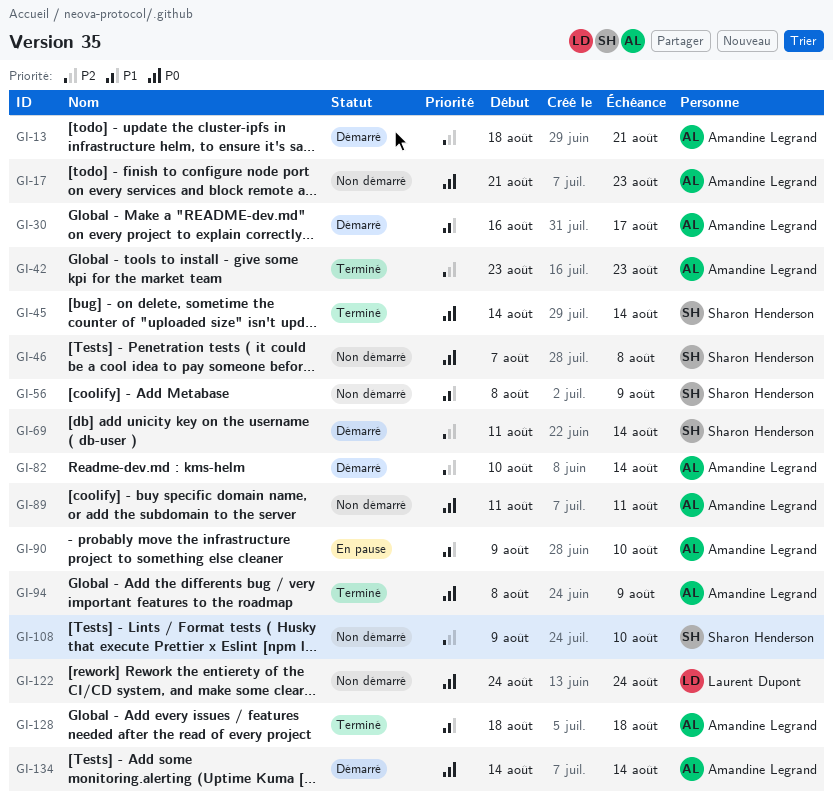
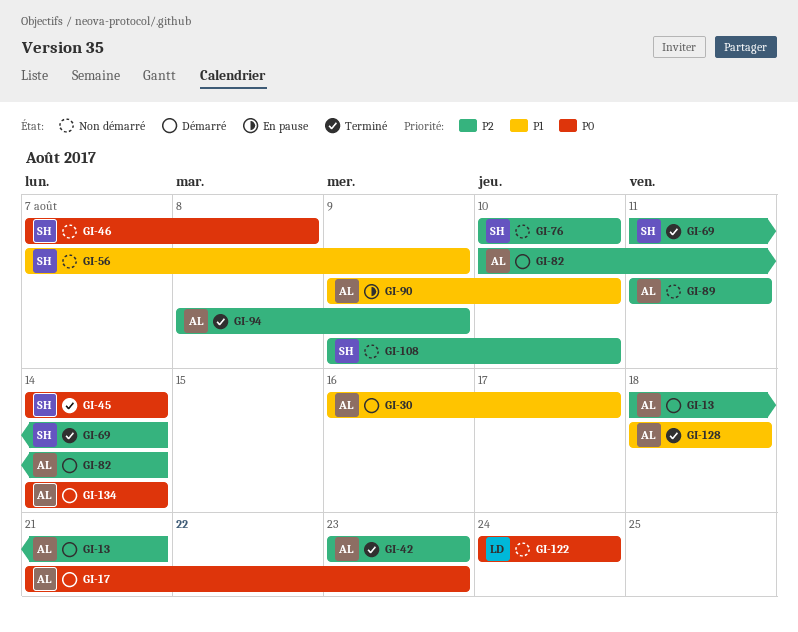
GI-17, status: Non démarré -> Démarré
GI-56, start: Aug 8 -> Aug 7
GI-69, status: Démarré -> Terminé
GI-76: none -> present
GI-89, priority: P0 -> P2
GI-94, priority: P0 -> P2

